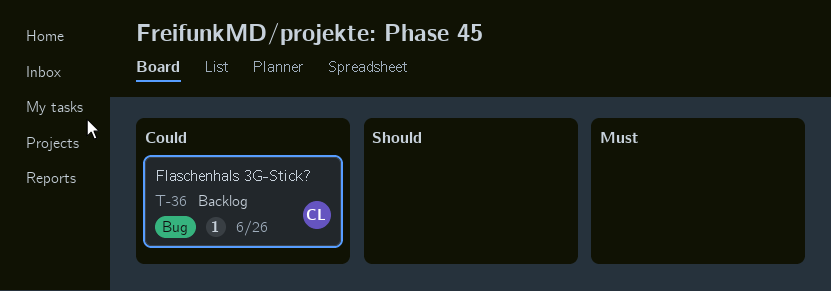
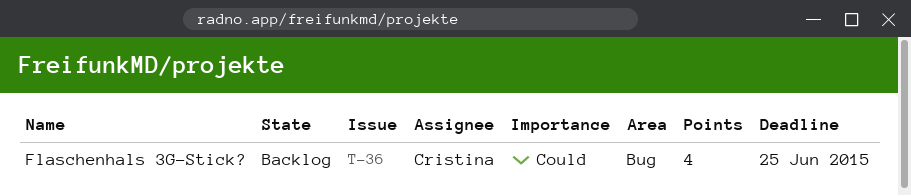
T-36, estimate: 1 -> 4
T-36, due: Jun 26 -> Jun 25

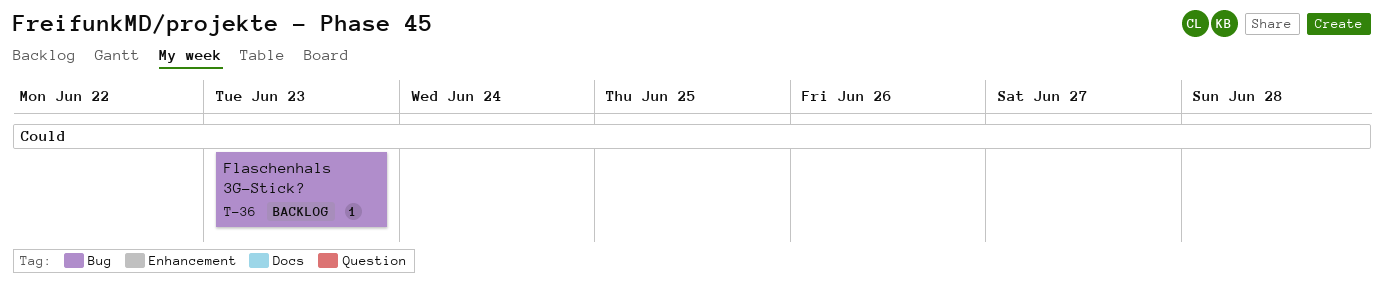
T-36, estimate: 4 -> 1
T-36, due: Jun 25 -> Jun 23

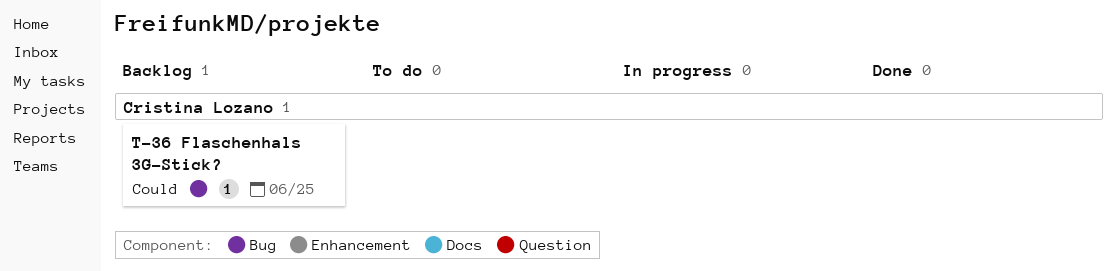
T-36, due: Jun 23 -> Jun 25

